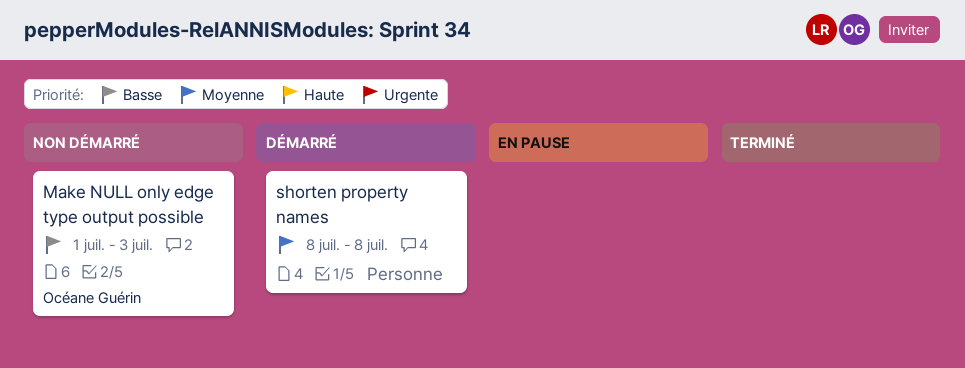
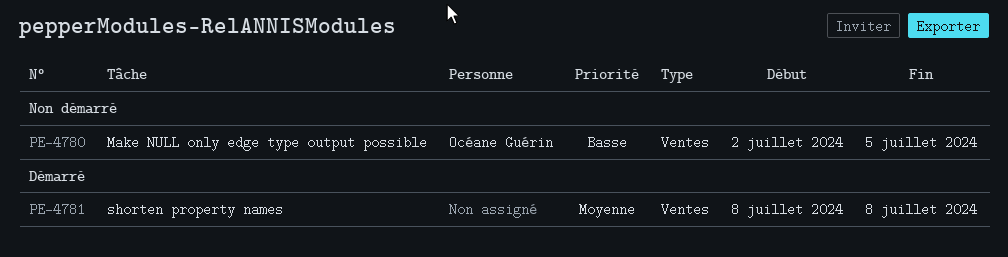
Make NULL only edge type output possible, start: Jul 1 -> Jul 2
Make NULL only edge type output possible, due: Jul 3 -> Jul 5

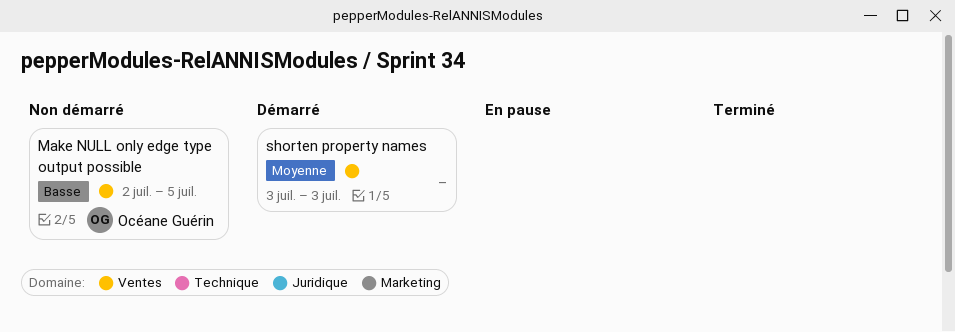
shorten property names, start: Jul 8 -> Jul 3
shorten property names, due: Jul 8 -> Jul 3

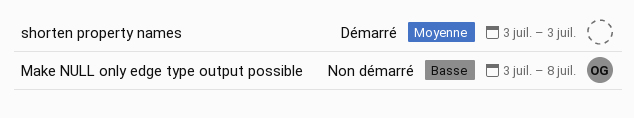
Make NULL only edge type output possible, start: Jul 2 -> Jul 3
Make NULL only edge type output possible, due: Jul 5 -> Jul 8

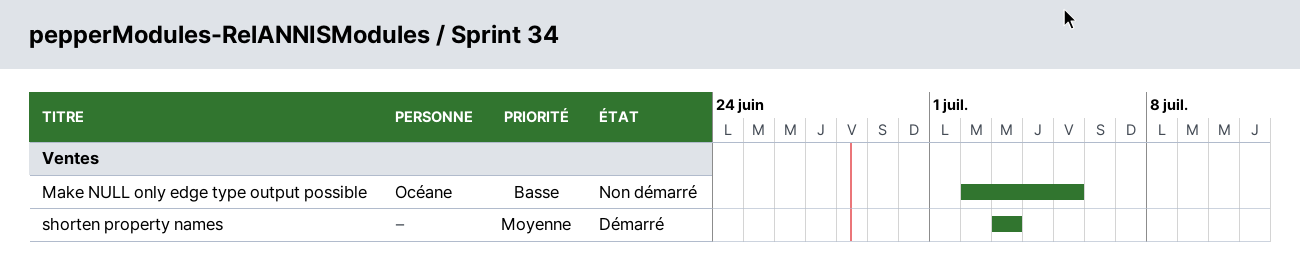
Make NULL only edge type output possible, start: Jul 3 -> Jul 2
Make NULL only edge type output possible, due: Jul 8 -> Jul 5

